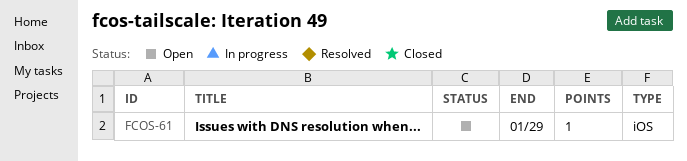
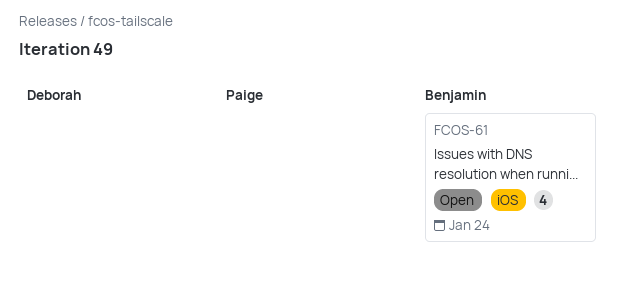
FCOS-61, estimate: 1 -> 4
FCOS-61, due: Jan 29 -> Jan 24

